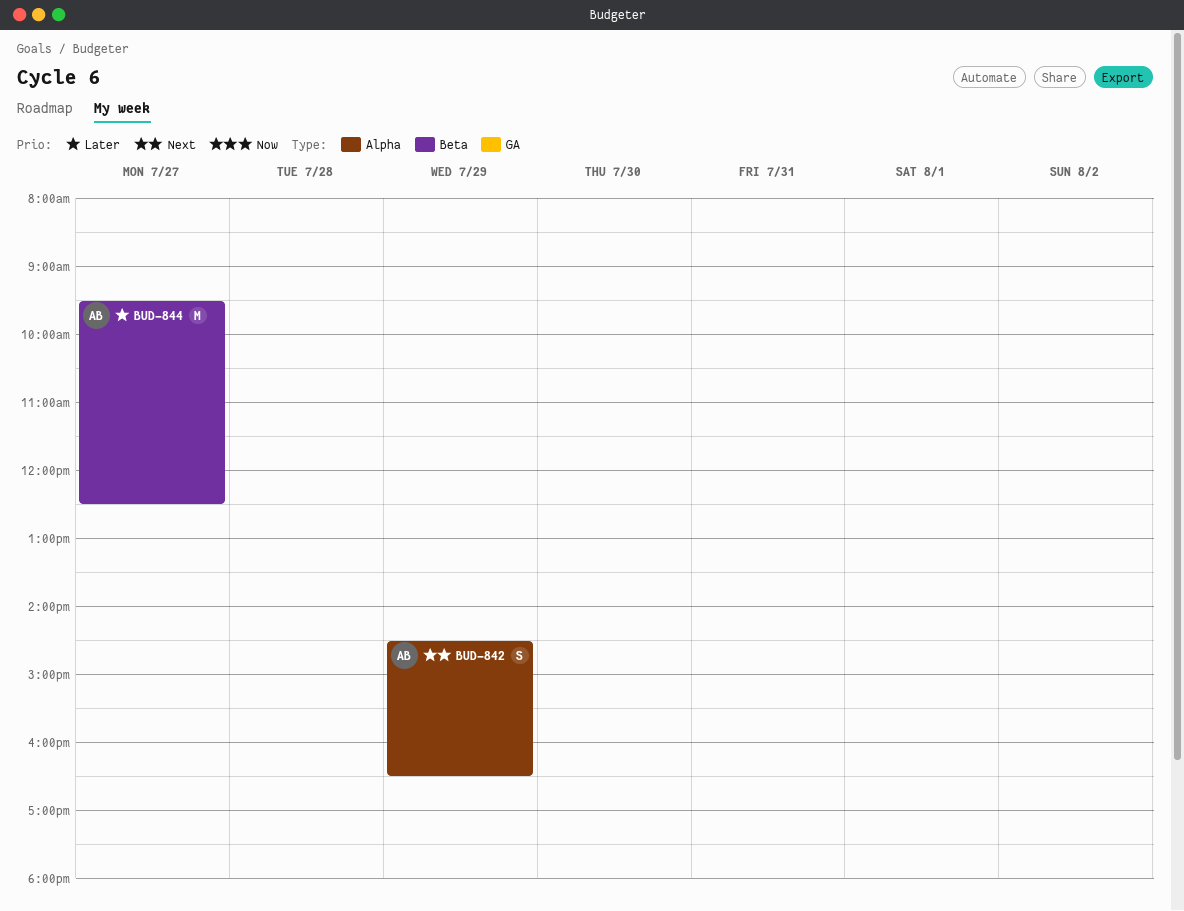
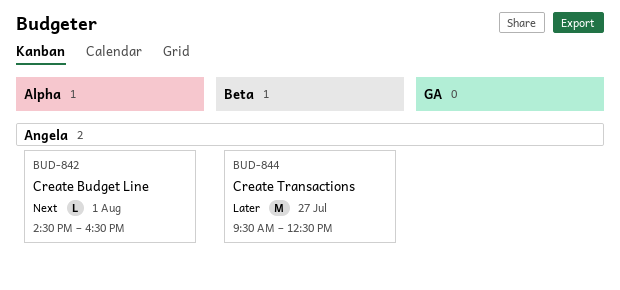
BUD-842, estimate: S -> L
BUD-842, day: Jul 29 -> Aug 1

